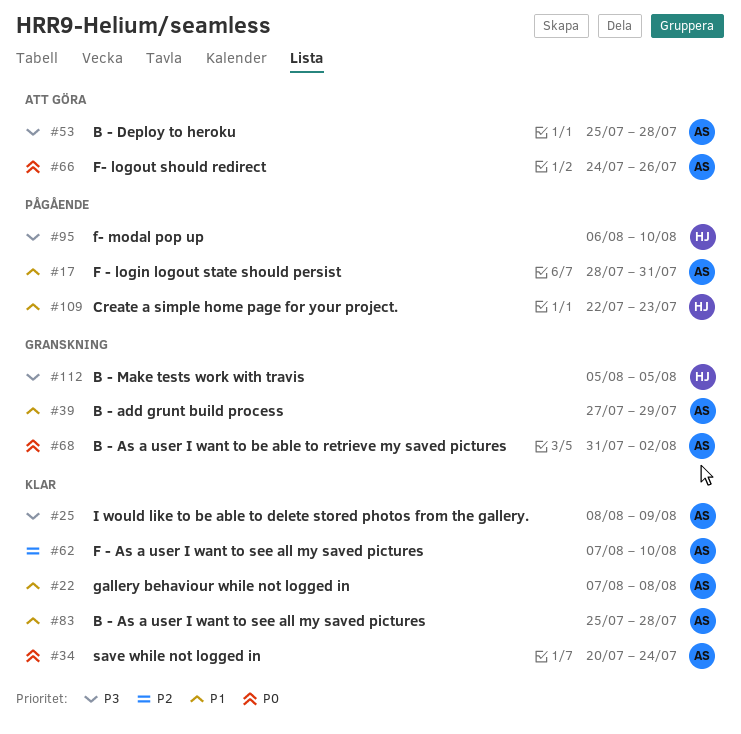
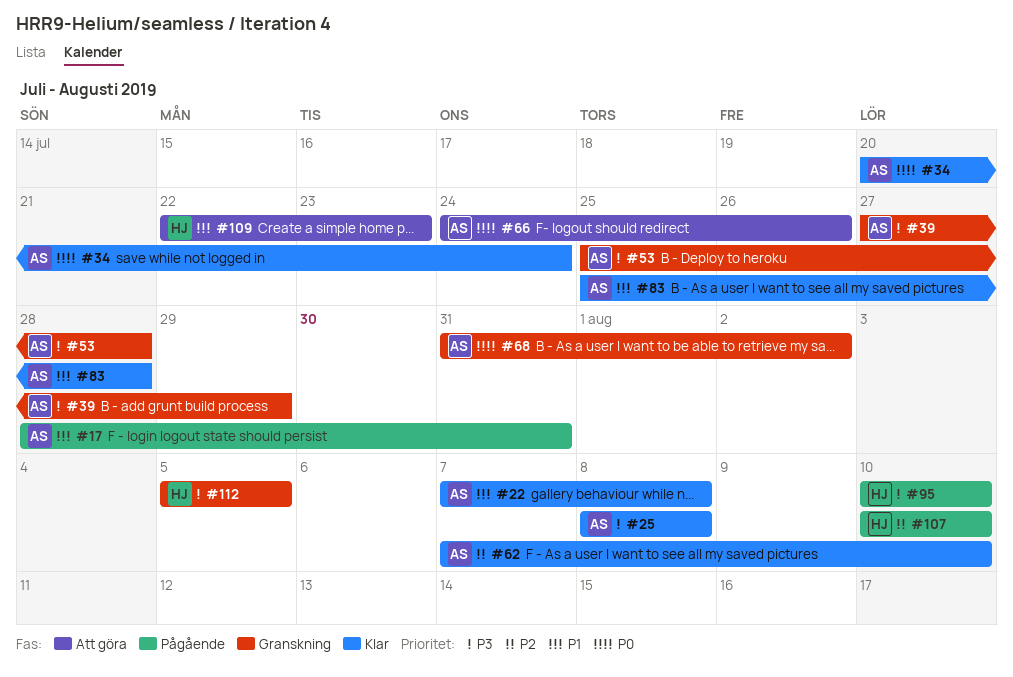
#25, due: Aug 9 -> Aug 8
#39, priority: P1 -> P3
#53, status: Att göra -> Granskning
#95, start: Aug 6 -> Aug 10
#107: none -> present
#109, status: Pågående -> Att göra

